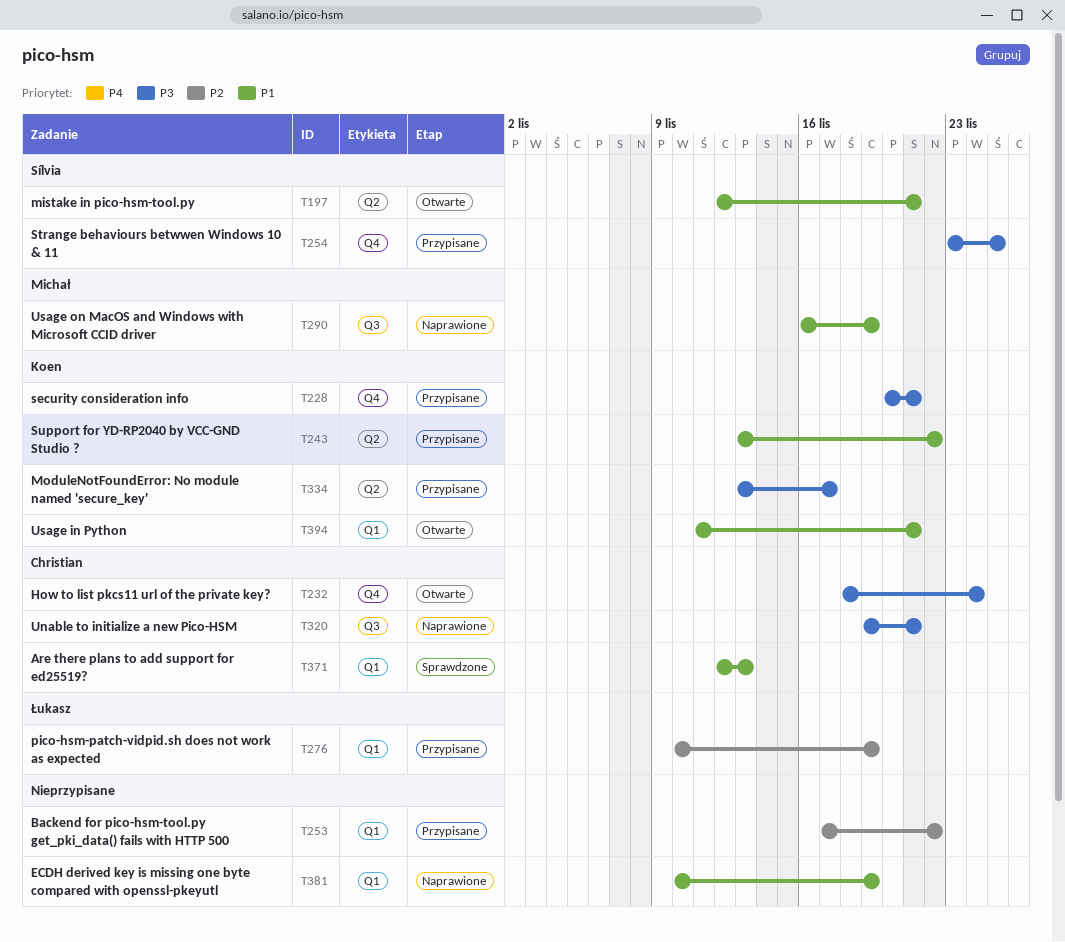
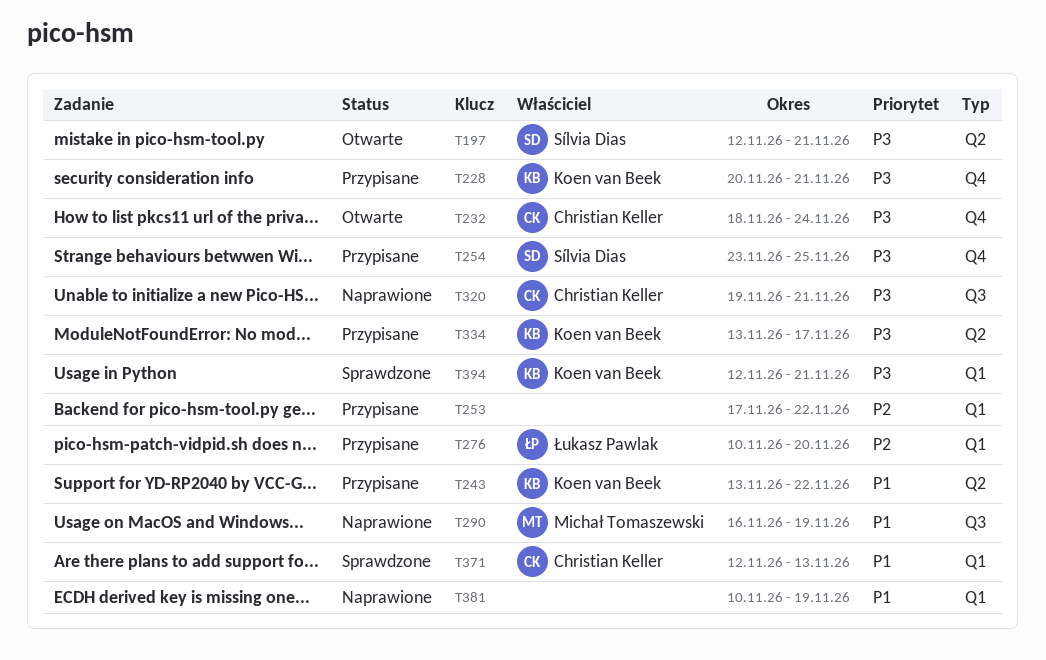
T197, priority: P1 -> P3
T276, due: Nov 19 -> Nov 20
T394, status: Otwarte -> Sprawdzone
T394, priority: P1 -> P3
T394, start: Nov 11 -> Nov 12

